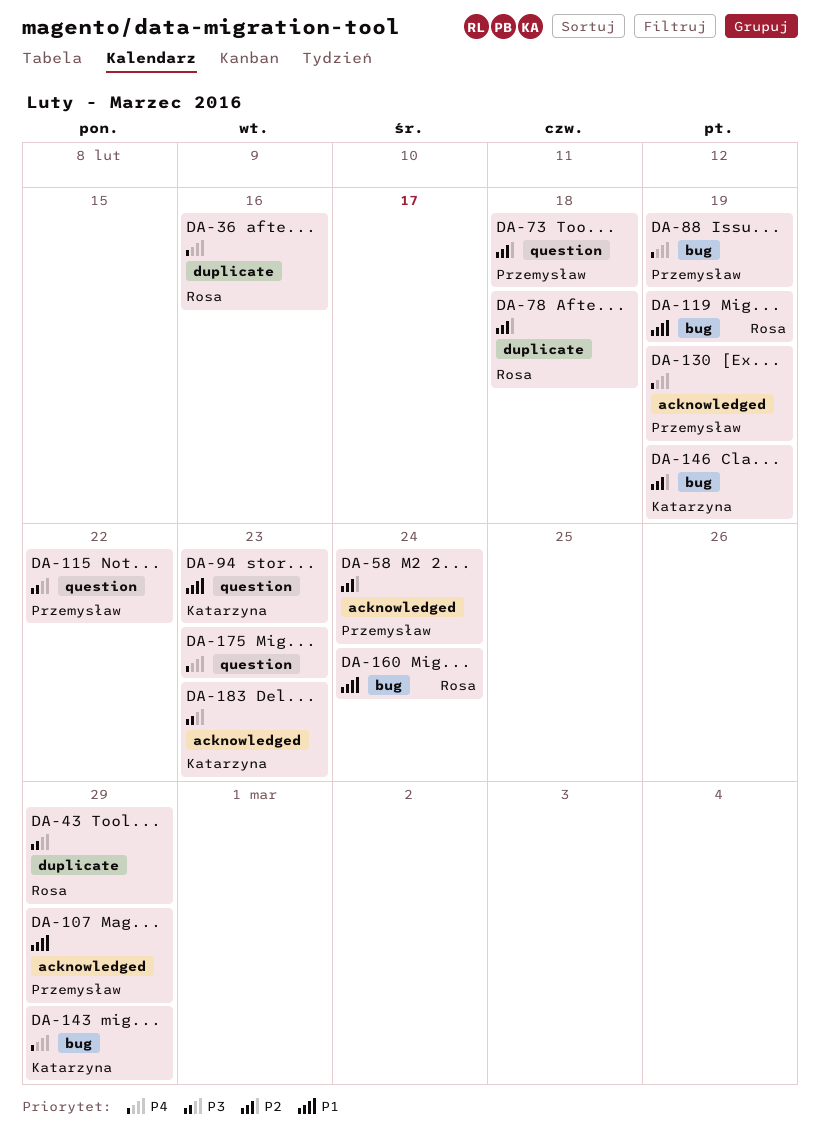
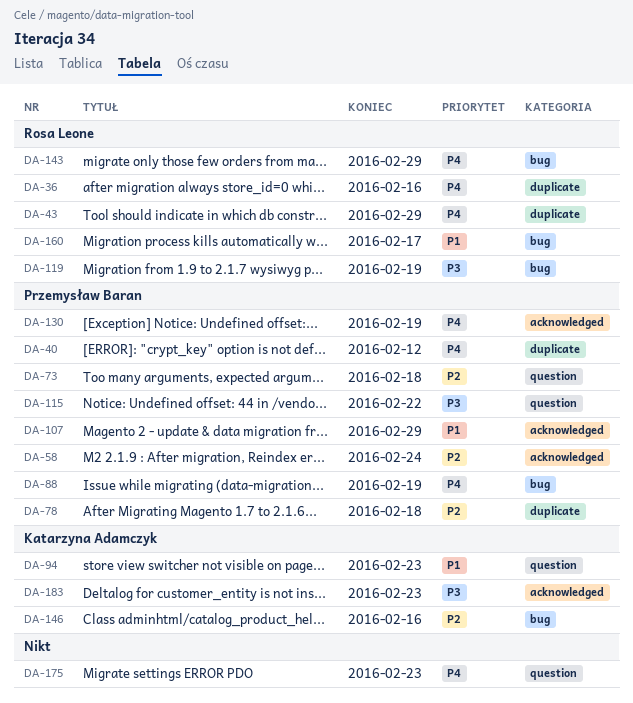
DA-40: none -> present
DA-43, priority: P3 -> P4
DA-78, owner: Rosa Leone -> Przemysław Baran
DA-119, priority: P1 -> P3
DA-143, owner: Katarzyna Adamczyk -> Rosa Leone
DA-146, due: Feb 19 -> Feb 16
DA-160, due: Feb 24 -> Feb 17

